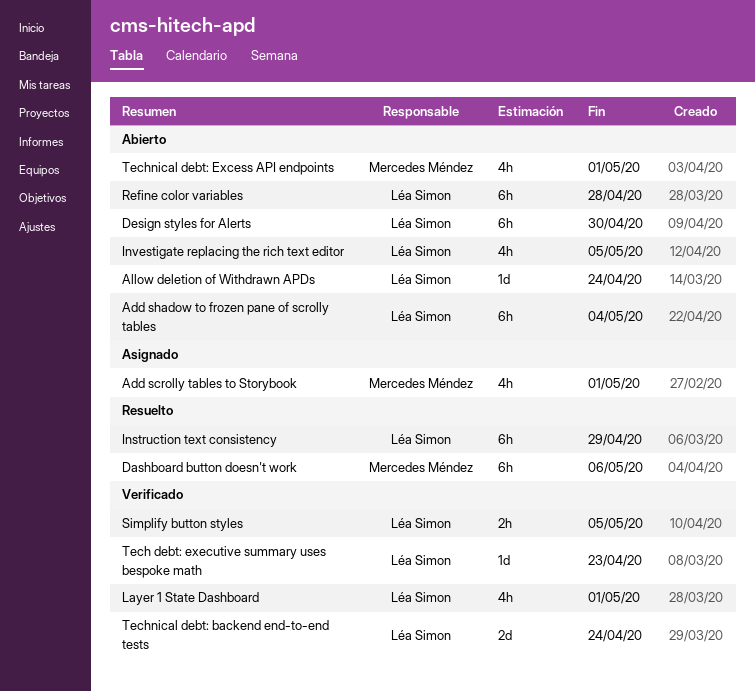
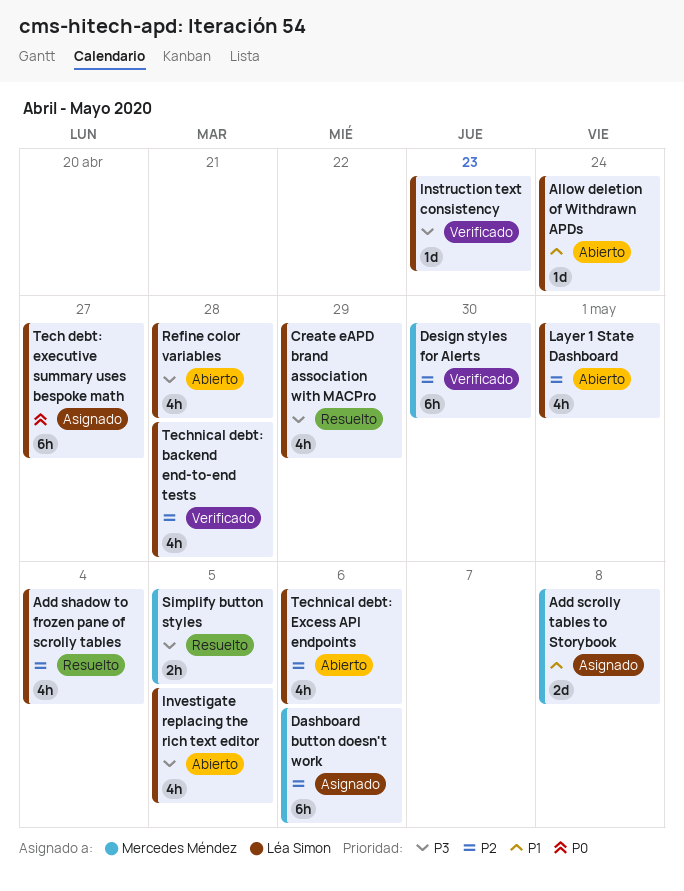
Add scrolly tables to Storybook, estimate: 4h -> 2d
Add scrolly tables to Storybook, due: May 1 -> May 8
Add shadow to frozen pane of scrolly tables, status: Abierto -> Resuelto
Add shadow to frozen pane of scrolly tables, estimate: 6h -> 4h
Create eAPD brand association with MACPro: none -> present
Dashboard button doesn't work, status: Resuelto -> Asignado
Design styles for Alerts, status: Abierto -> Verificado
Design styles for Alerts, owner: Léa Simon -> Mercedes Méndez
Instruction text consistency, status: Resuelto -> Verificado
Instruction text consistency, estimate: 6h -> 1d
Instruction text consistency, due: Apr 29 -> Apr 23
Layer 1 State Dashboard, status: Verificado -> Abierto
Refine color variables, estimate: 6h -> 4h
Simplify button styles, status: Verificado -> Resuelto
Simplify button styles, owner: Léa Simon -> Mercedes Méndez
Tech debt: executive summary uses bespoke math, status: Verificado -> Asignado
Tech debt: executive summary uses bespoke math, estimate: 1d -> 6h
Tech debt: executive summary uses bespoke math, due: Apr 23 -> Apr 27
Technical debt: backend end-to-end tests, estimate: 2d -> 4h
Technical debt: backend end-to-end tests, due: Apr 24 -> Apr 28
Technical debt: Excess API endpoints, owner: Mercedes Méndez -> Léa Simon
Technical debt: Excess API endpoints, due: May 1 -> May 6

